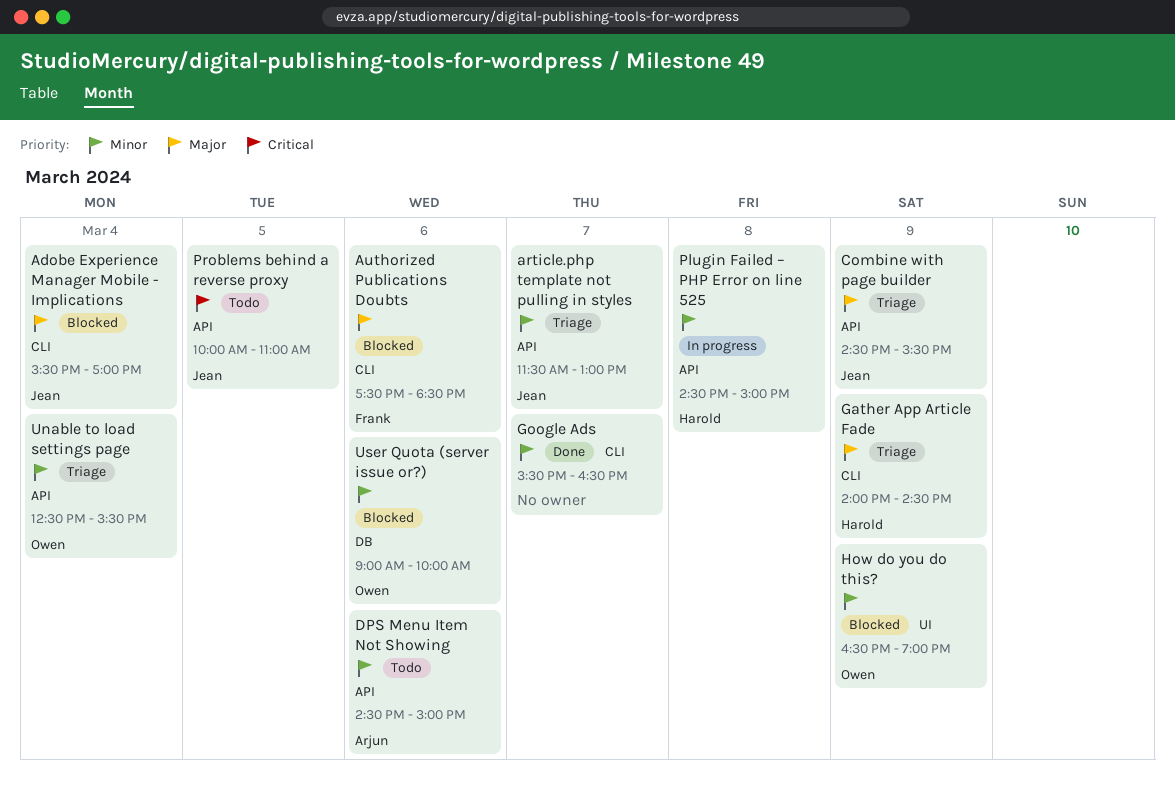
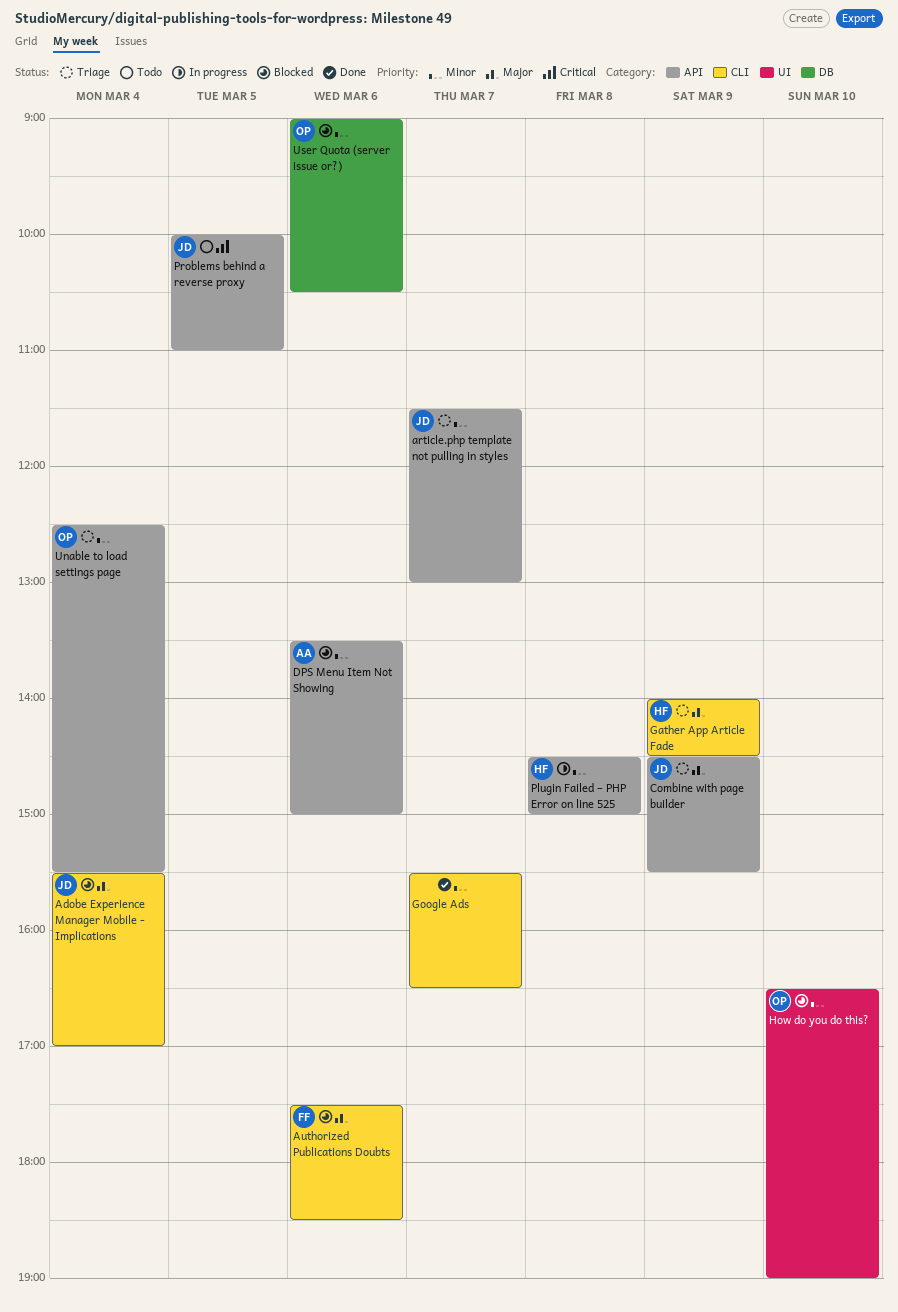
DPS Menu Item Not Showing, status: Todo -> Blocked
DPS Menu Item Not Showing, begins: 14:30 -> 13:30
How do you do this?, day: Mar 9 -> Mar 10
User Quota (server issue or?), ends: 10:00 -> 10:30

